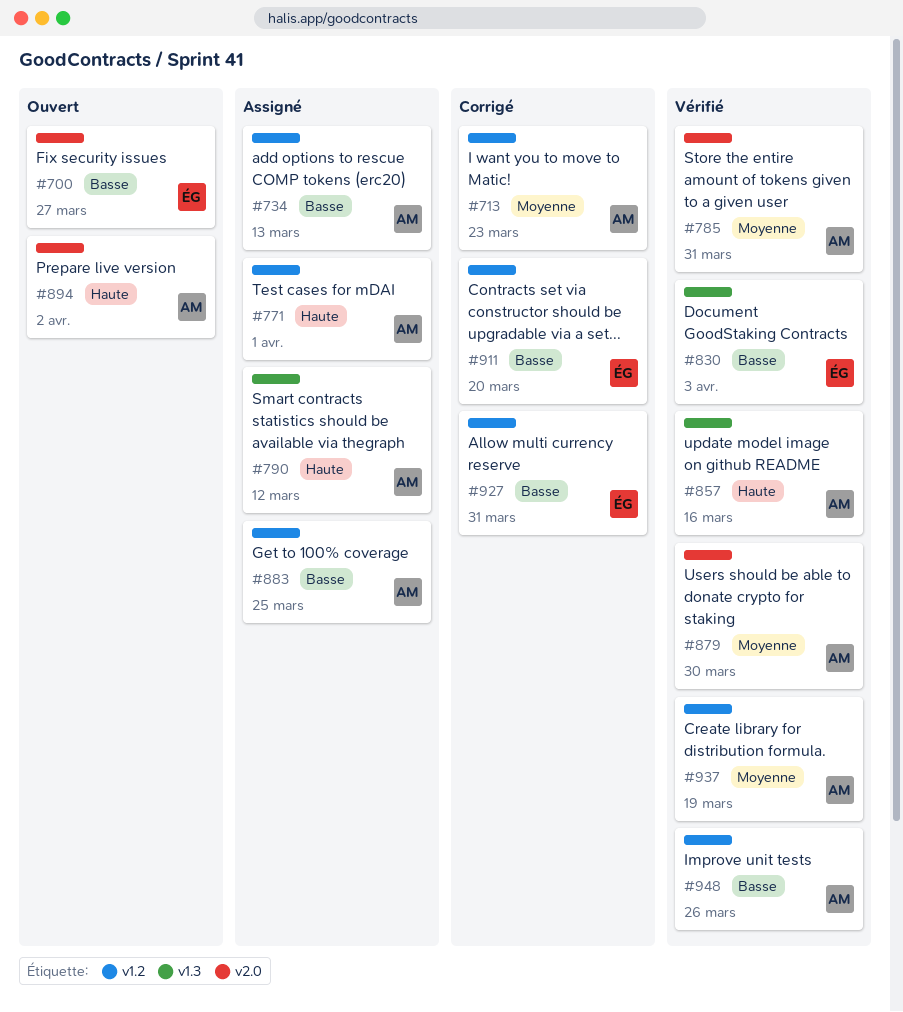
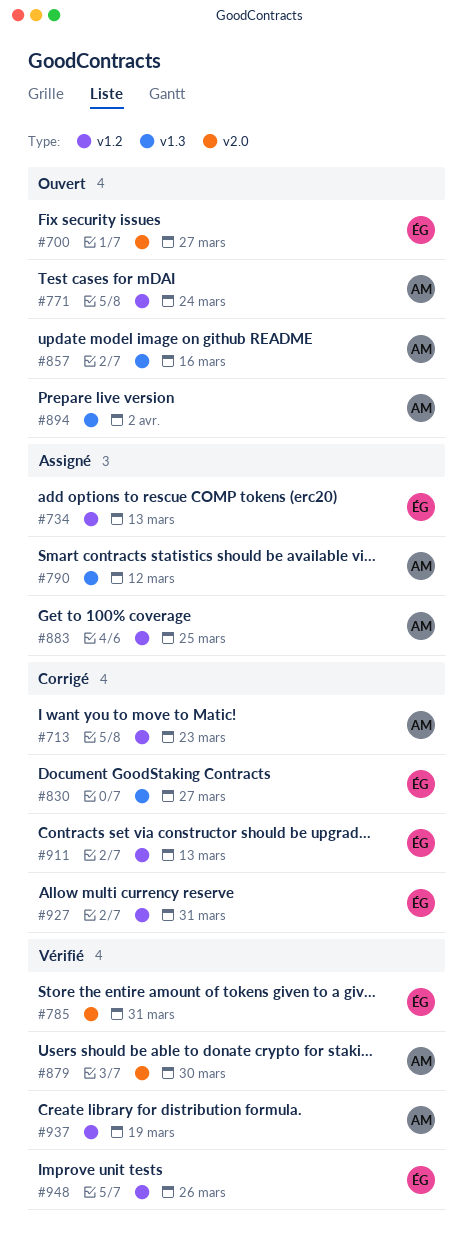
#734, owner: AM -> ÉG
#771, status: Assigné -> Ouvert
#771, due: Apr 1 -> Mar 24
#785, owner: AM -> ÉG
#830, status: Vérifié -> Corrigé
#830, due: Apr 3 -> Mar 27
#857, status: Vérifié -> Ouvert
#894, label: v2.0 -> v1.3
#911, due: Mar 20 -> Mar 13
#948, owner: AM -> ÉG

